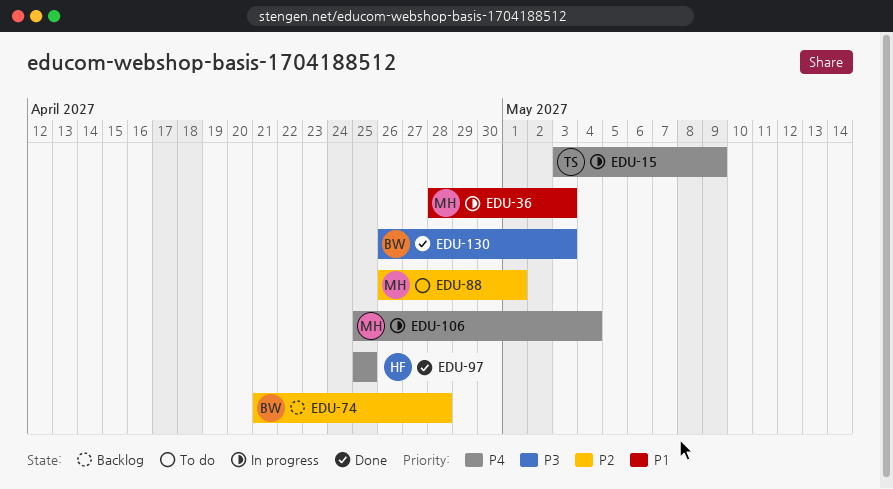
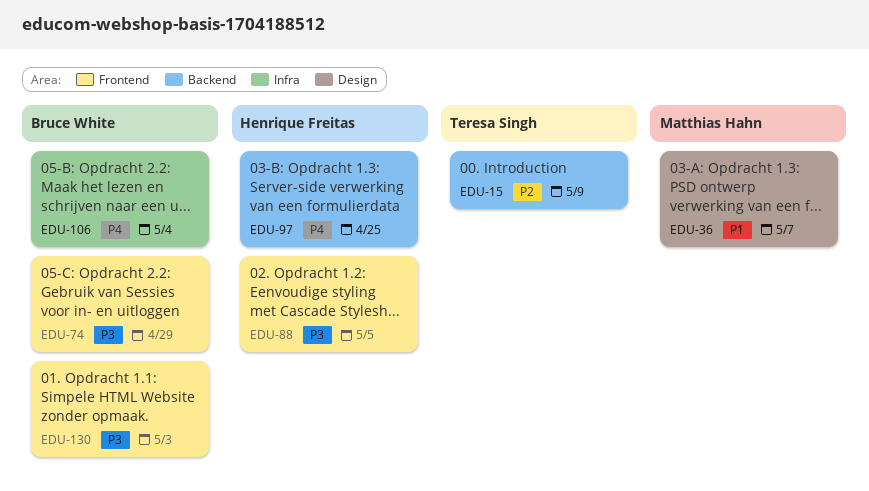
EDU-15, priority: P4 -> P2
EDU-36, due: May 3 -> May 7
EDU-74, priority: P2 -> P3
EDU-74, due: Apr 28 -> Apr 29
EDU-88, owner: Matthias Hahn -> Henrique Freitas
EDU-88, priority: P2 -> P3
EDU-88, due: May 1 -> May 5
EDU-106, owner: Matthias Hahn -> Bruce White

